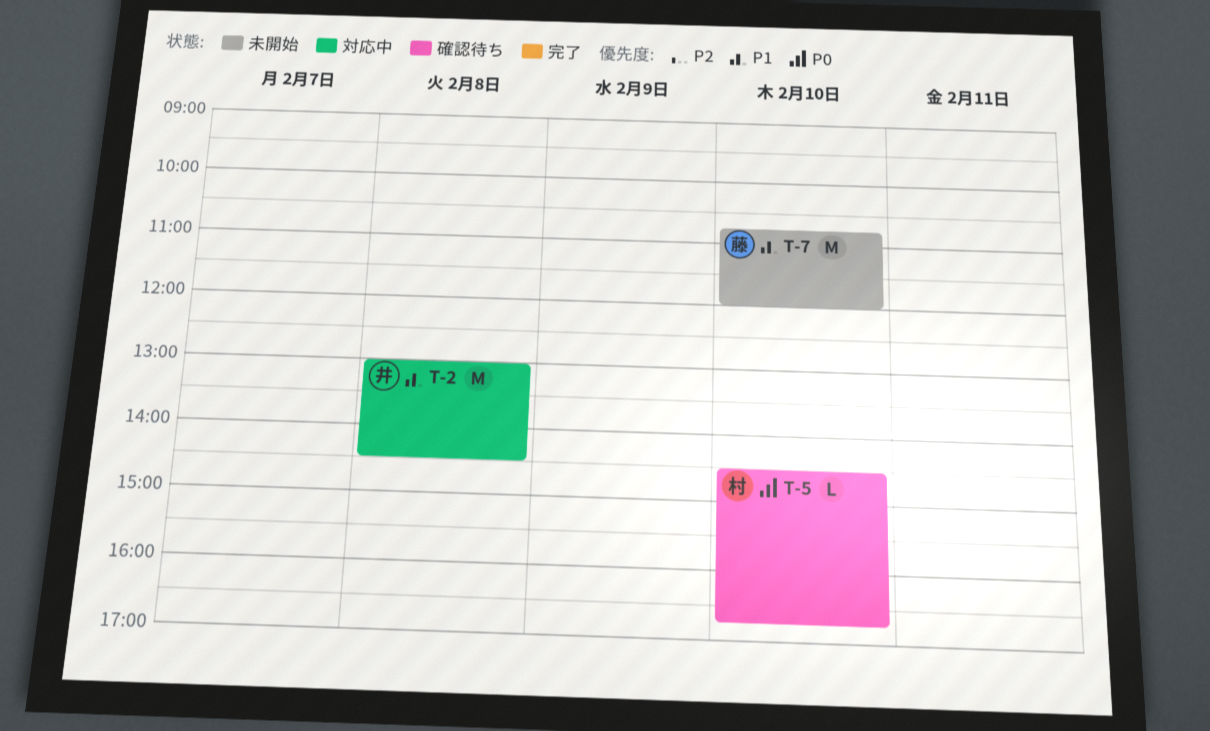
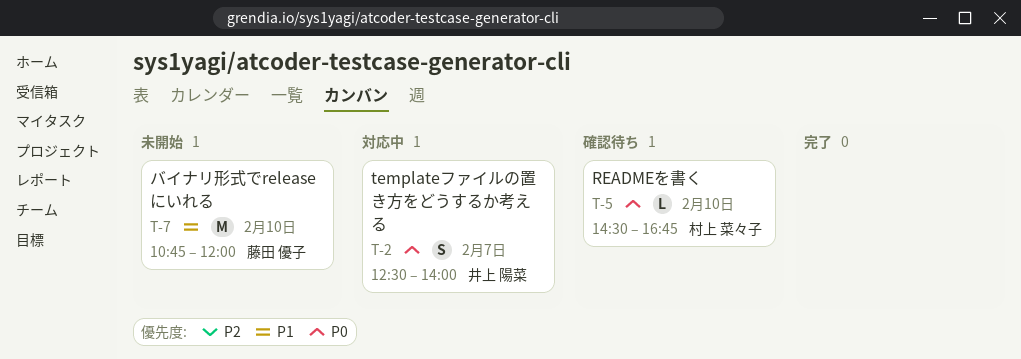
T-2, priority: P1 -> P0
T-2, estimate: M -> S
T-2, day: Feb 8 -> Feb 7
T-2, begins: 13:00 -> 12:30
T-2, ends: 14:30 -> 14:00

